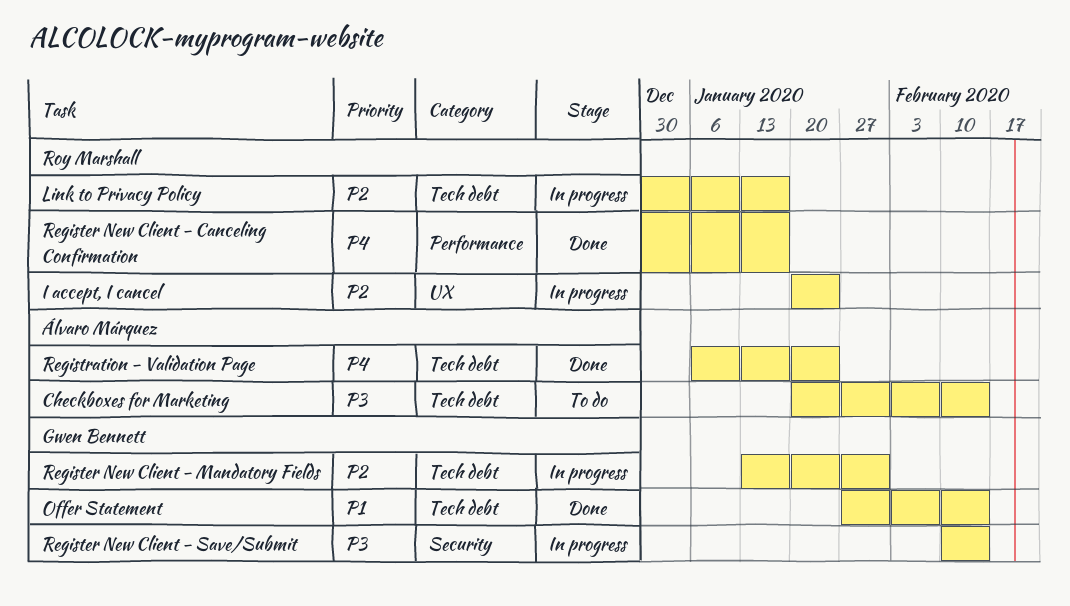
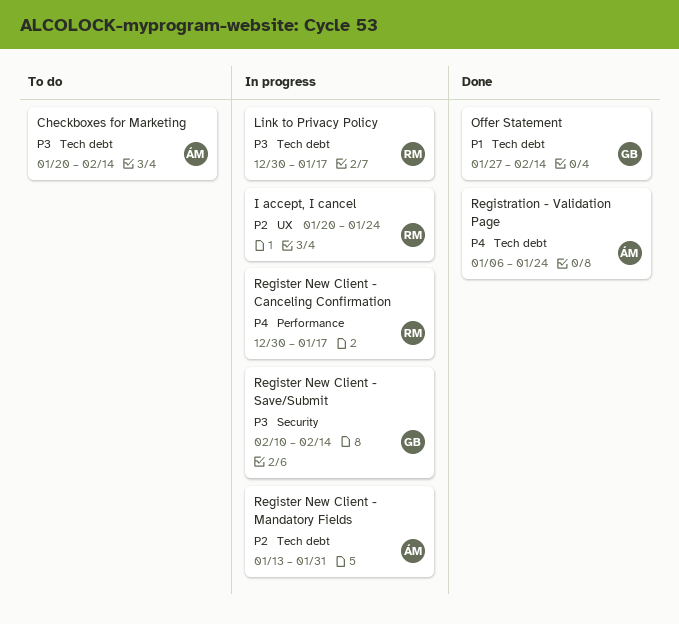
Link to Privacy Policy, priority: P2 -> P3
Register New Client - Canceling Confirmation, status: Done -> In progress
Register New Client - Mandatory Fields, owner: Gwen Bennett -> Álvaro Márquez

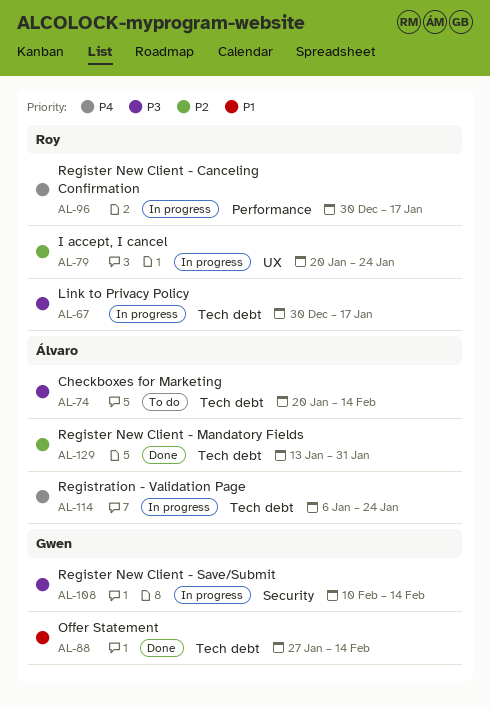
Register New Client - Mandatory Fields, status: In progress -> Done
Registration - Validation Page, status: Done -> In progress

